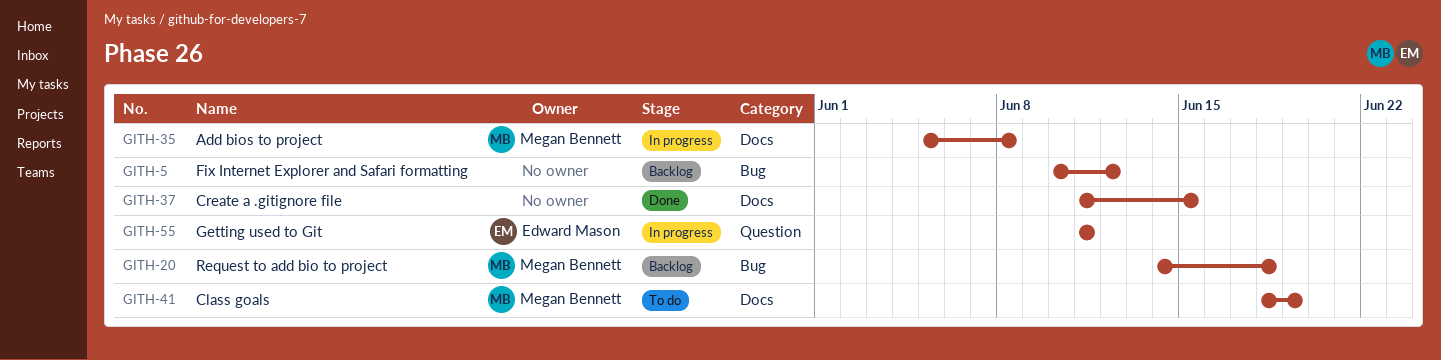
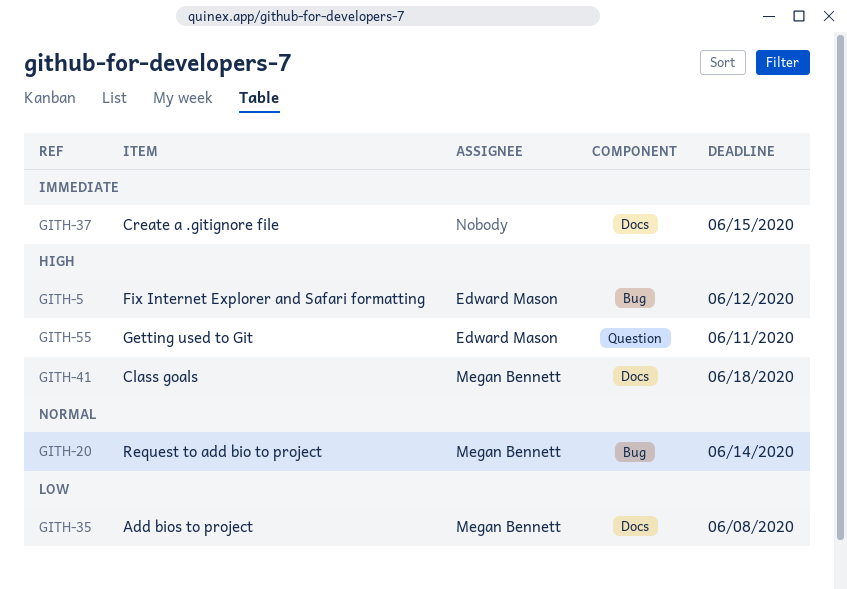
GITH-5, owner: none -> Edward Mason
GITH-20, due: Jun 18 -> Jun 14
GITH-41, due: Jun 19 -> Jun 18

